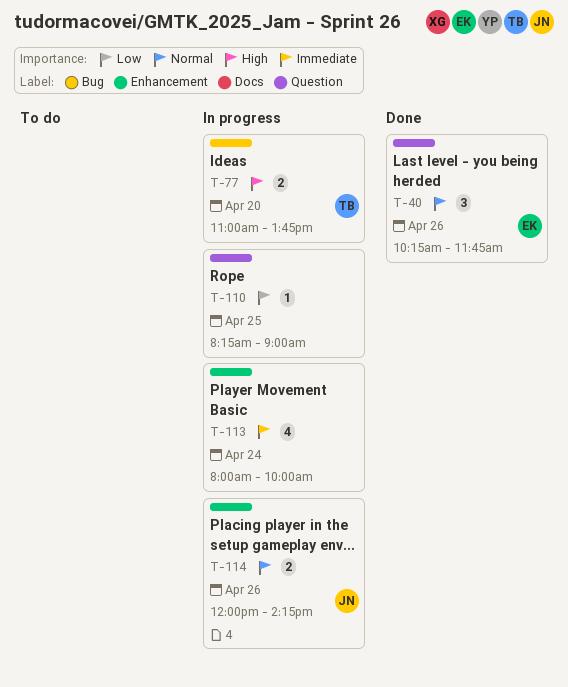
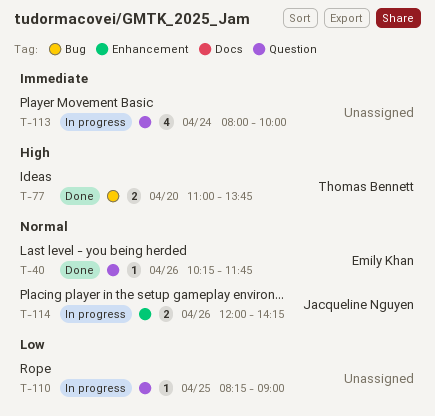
T-40, estimate: 3 -> 1
T-77, status: In progress -> Done
T-113, label: Enhancement -> Question

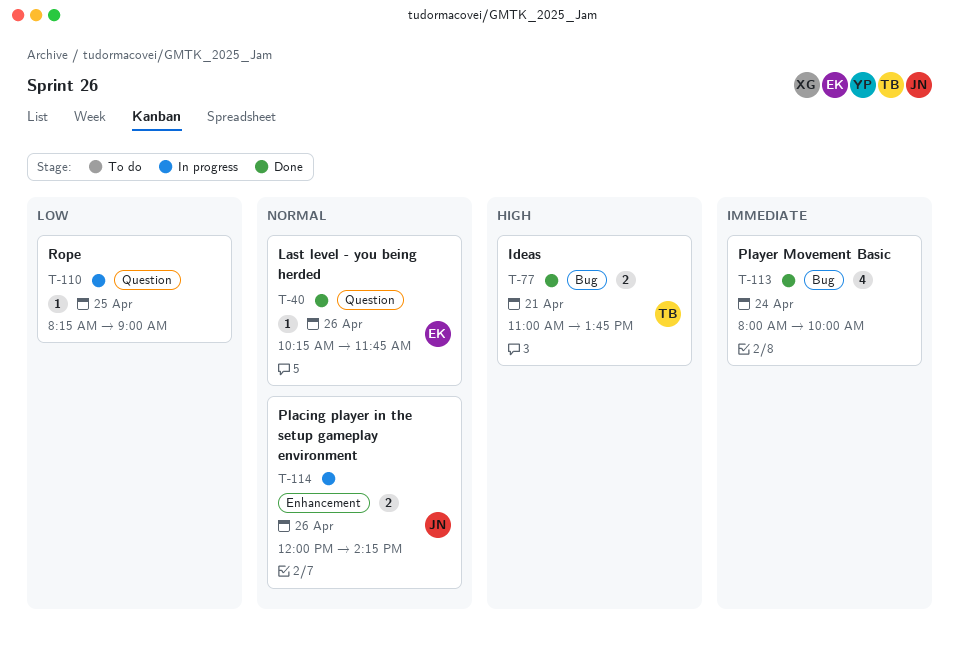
T-77, day: Apr 20 -> Apr 21
T-113, status: In progress -> Done
T-113, label: Question -> Bug

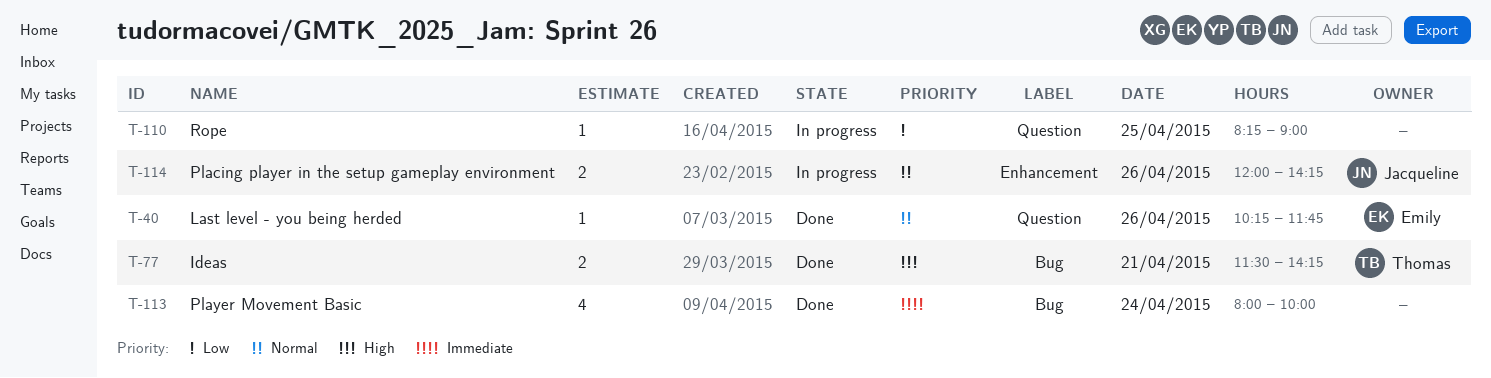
T-77, begins: 11:00 -> 11:30
T-77, ends: 13:45 -> 14:15

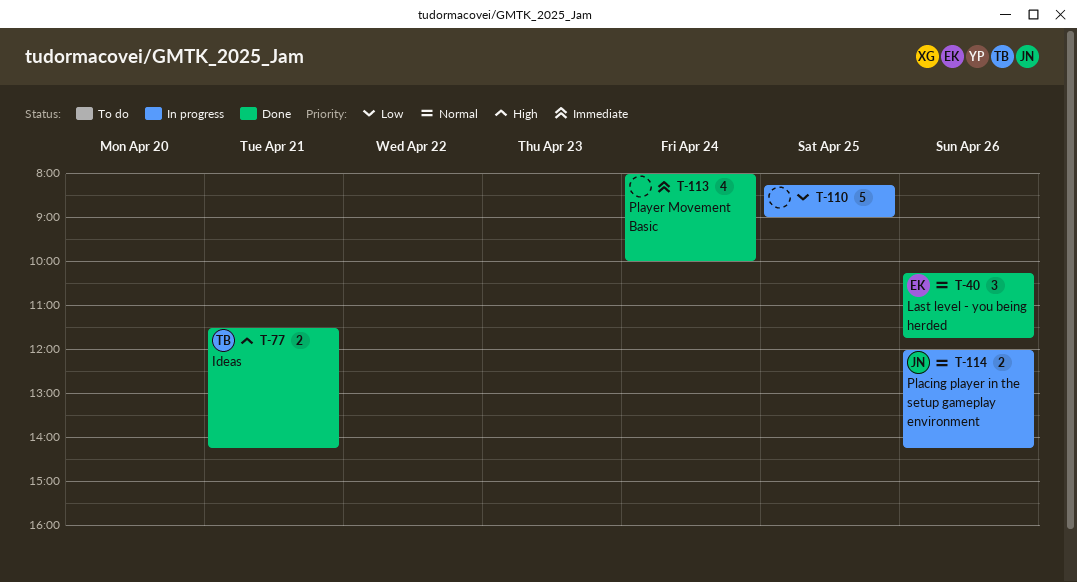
T-40, estimate: 1 -> 3
T-110, estimate: 1 -> 5

